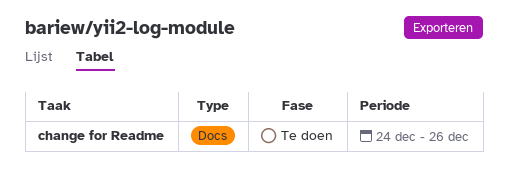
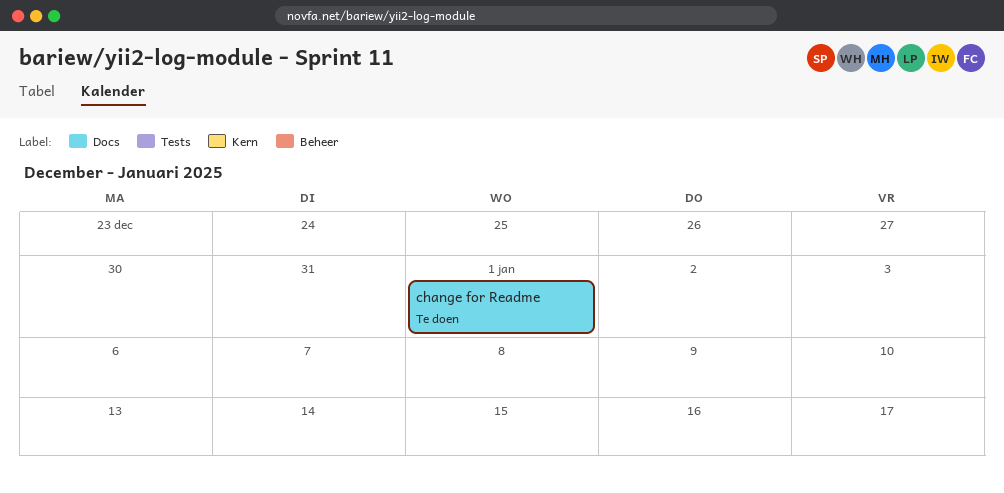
change for Readme, due: Dec 26 -> Jan 1

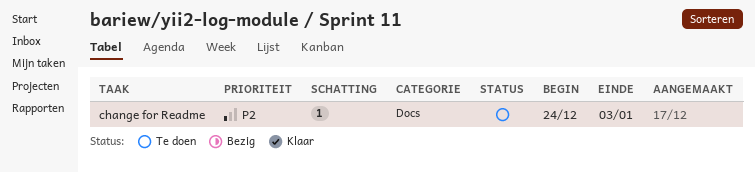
change for Readme, due: Jan 1 -> Jan 3

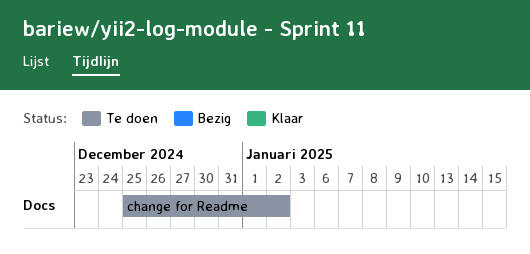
change for Readme, start: Dec 24 -> Dec 25
change for Readme, due: Jan 3 -> Jan 2

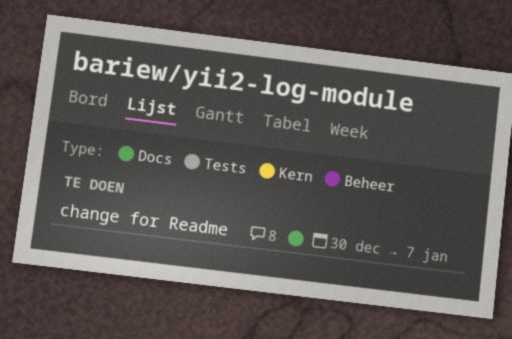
change for Readme, start: Dec 25 -> Dec 30
change for Readme, due: Jan 2 -> Jan 7

